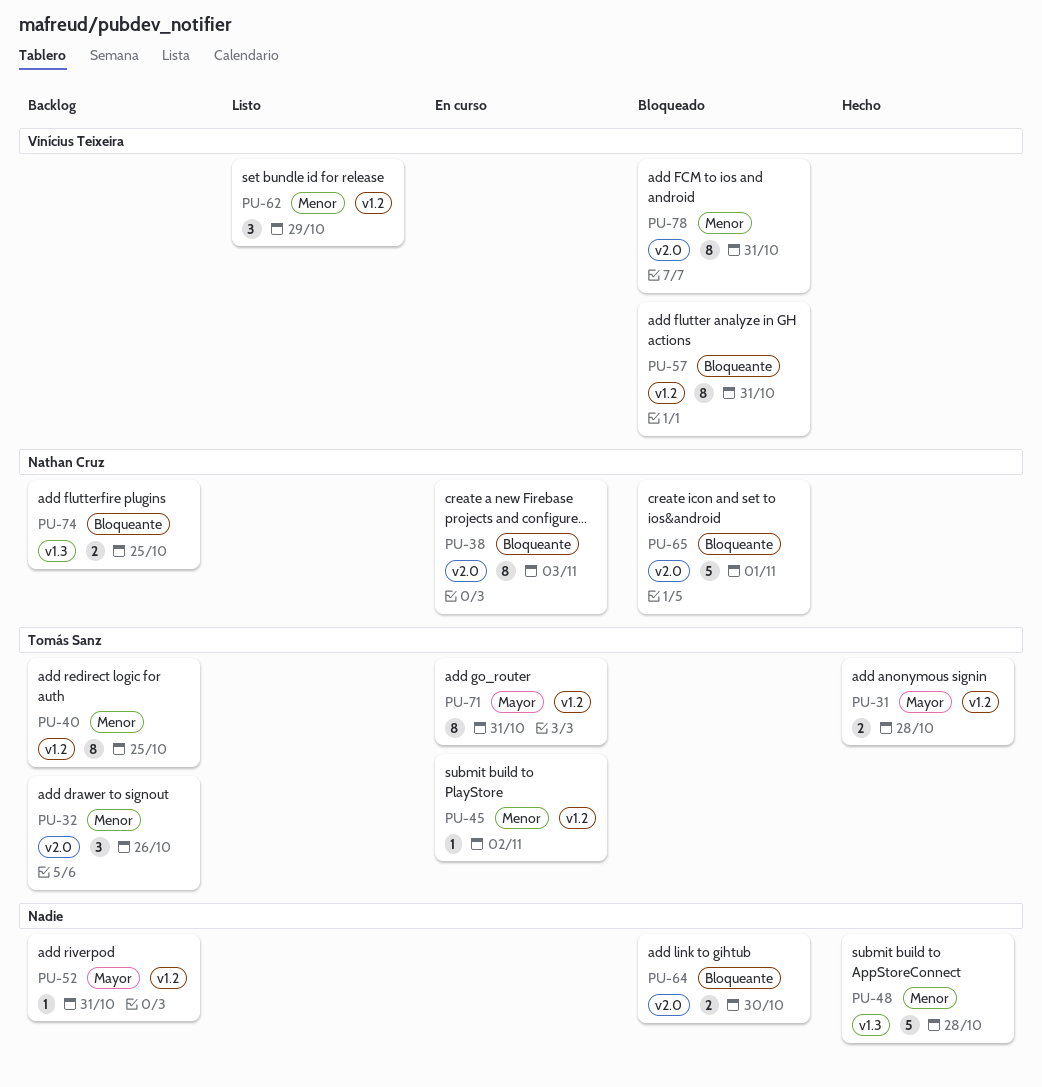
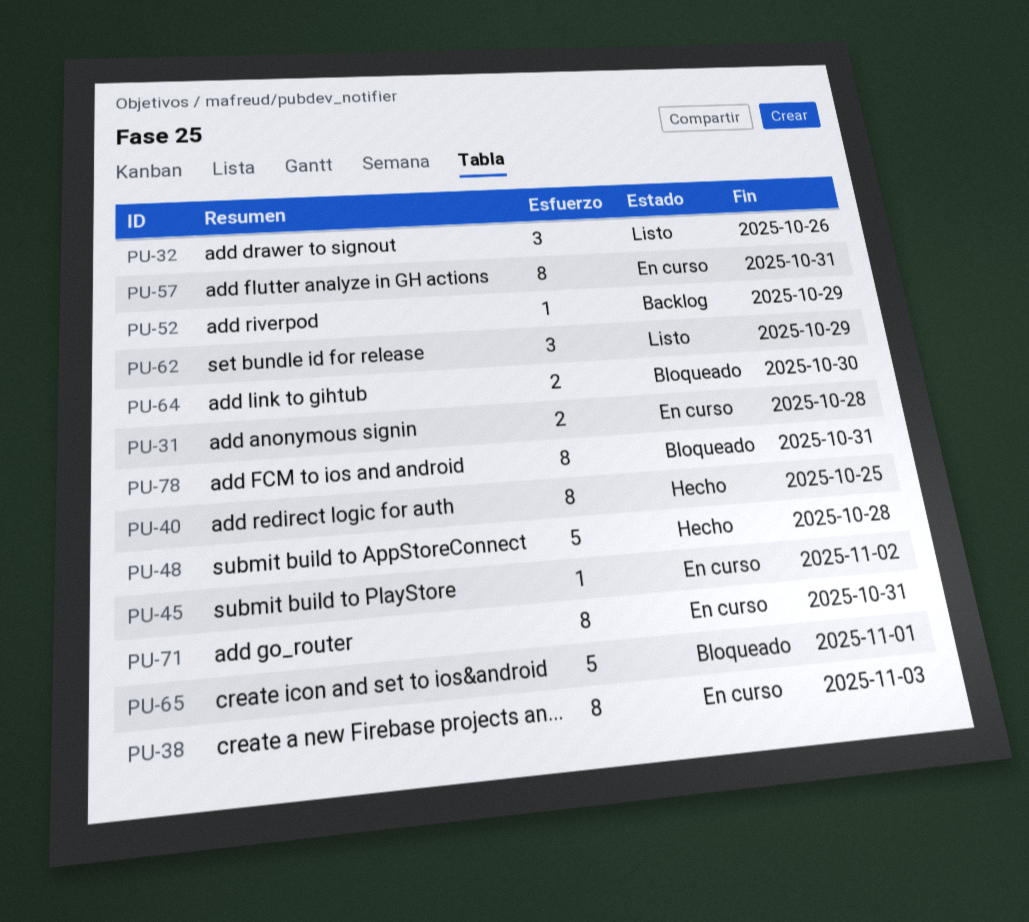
PU-31, status: Hecho -> En curso
PU-32, status: Backlog -> Listo
PU-40, status: Backlog -> Hecho
PU-52, due: Oct 31 -> Oct 29
PU-57, status: Bloqueado -> En curso
PU-74: present -> none

